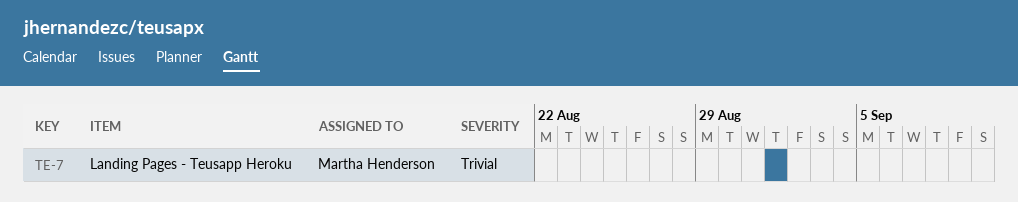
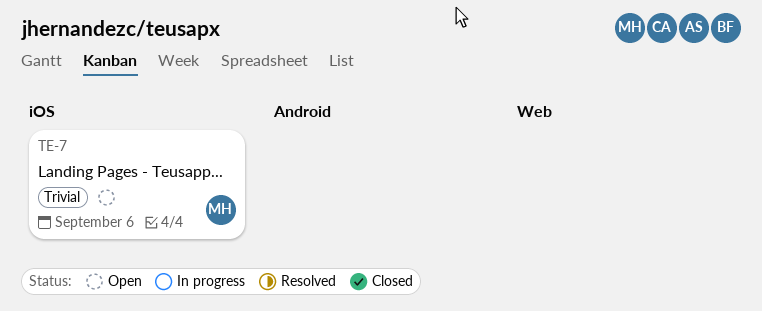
TE-7, due: Sep 1 -> Sep 6

